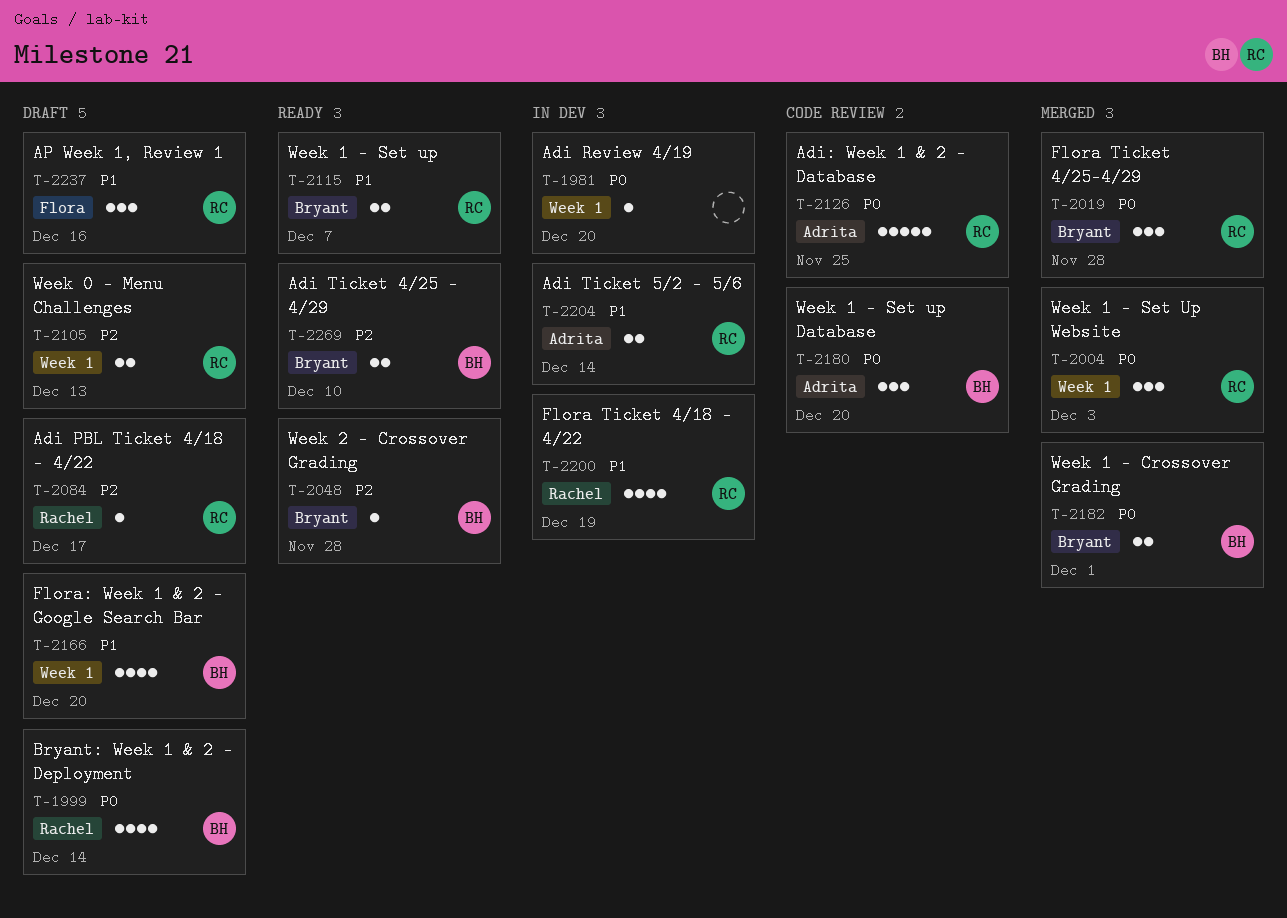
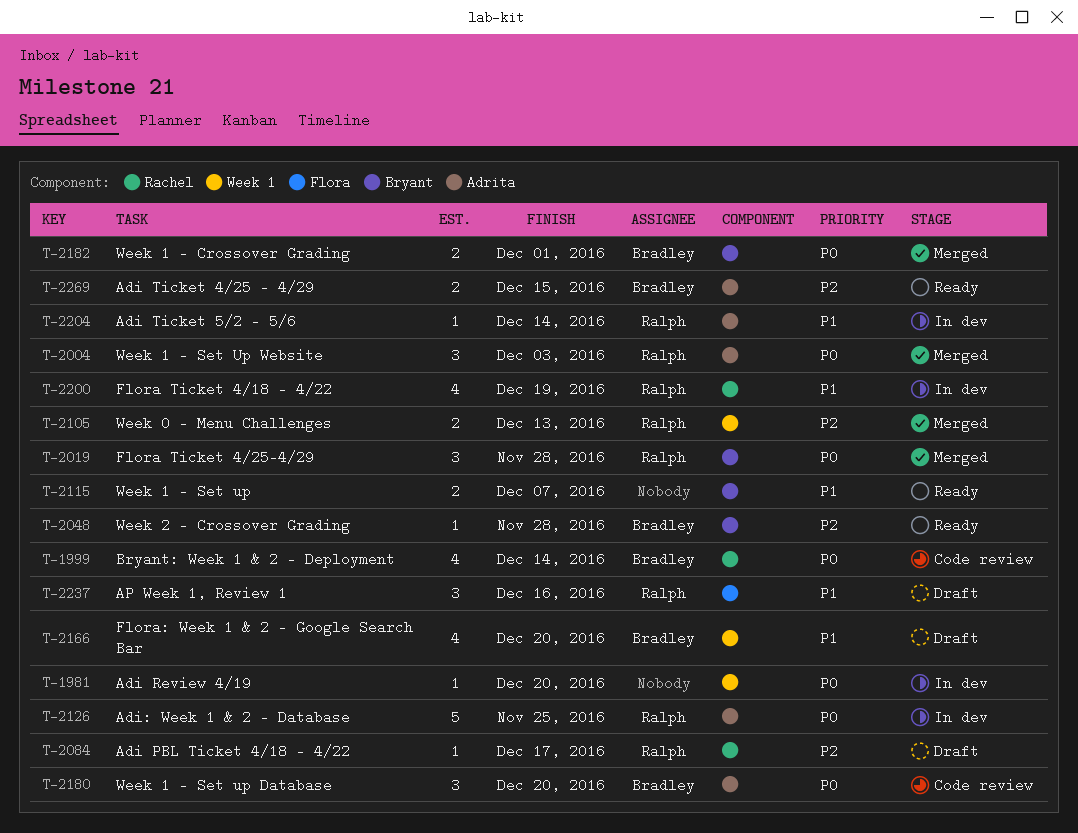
T-1999, status: Draft -> Code review
T-2004, label: Week 1 -> Adrita
T-2105, status: Draft -> Merged
T-2115, owner: Ralph -> none
T-2126, status: Code review -> In dev
T-2204, estimate: 2 -> 1
T-2269, label: Bryant -> Adrita
T-2269, due: Dec 10 -> Dec 15

